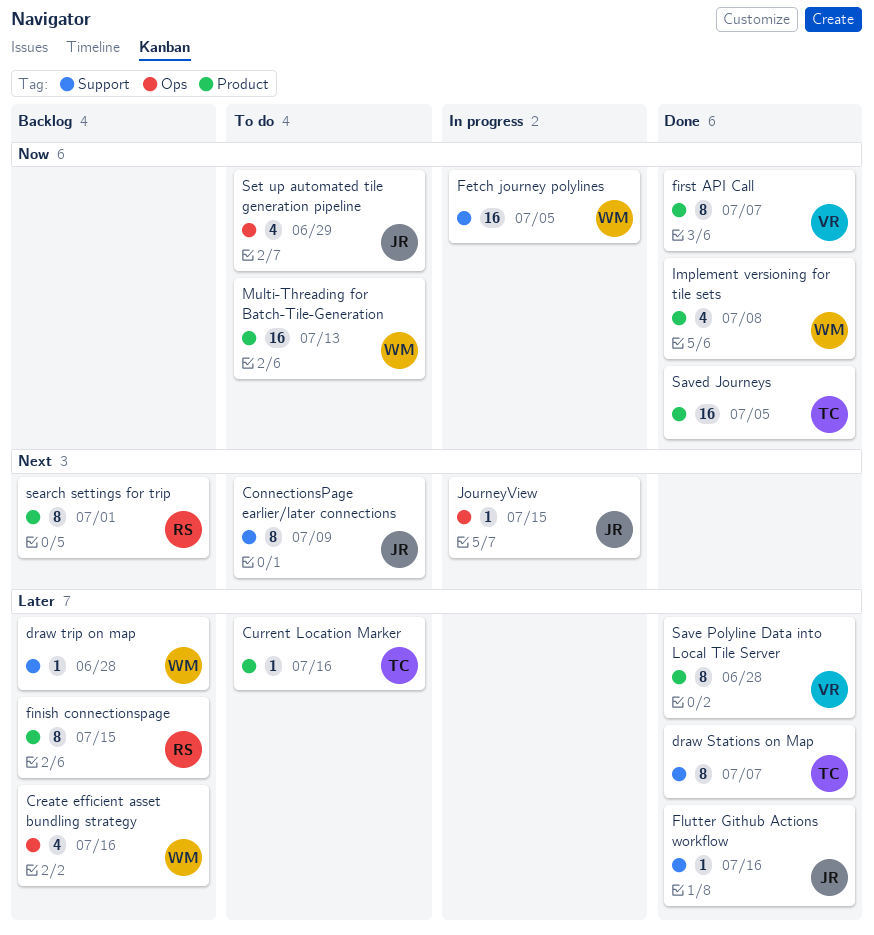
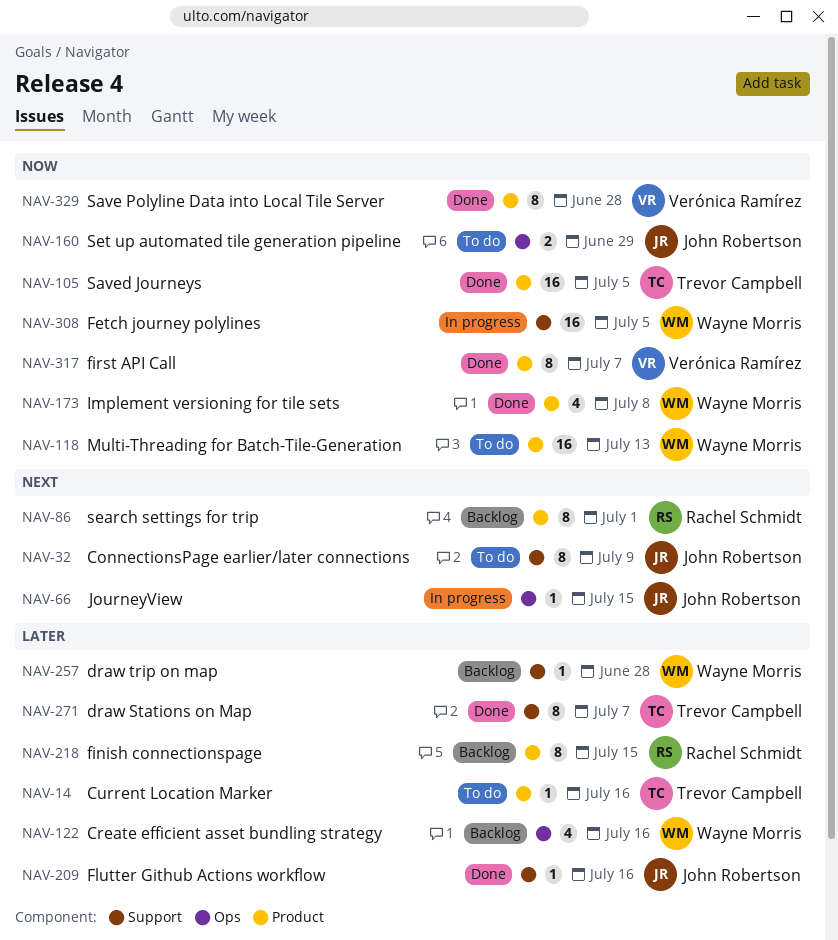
Save Polyline Data into Local Tile Server, priority: Later -> Now
Set up automated tile generation pipeline, estimate: 4 -> 2

